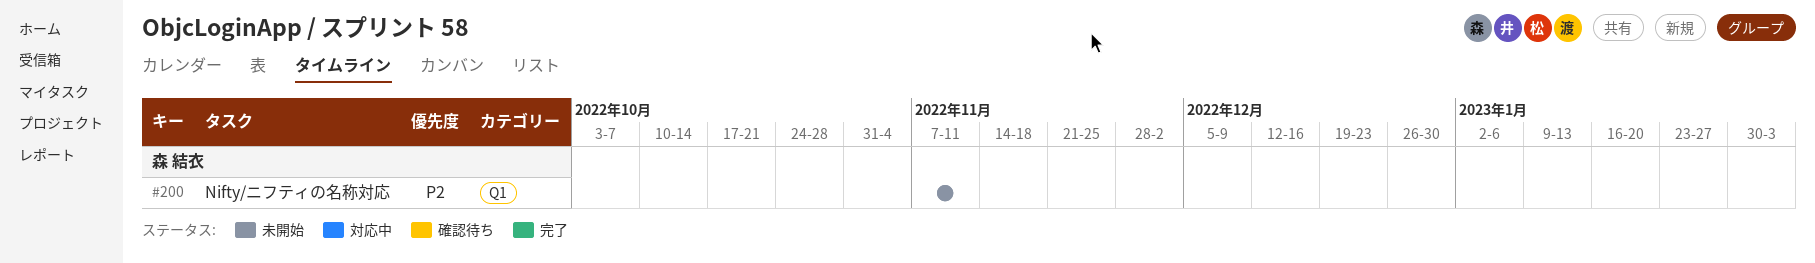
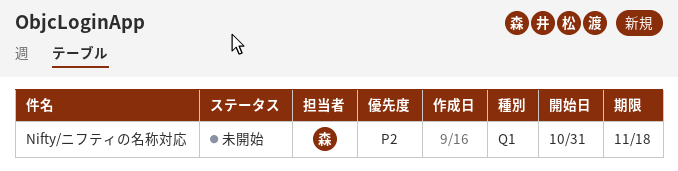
Nifty/ニフティの名称対応, start: Nov 7 -> Oct 31
Nifty/ニフティの名称対応, due: Nov 11 -> Nov 18

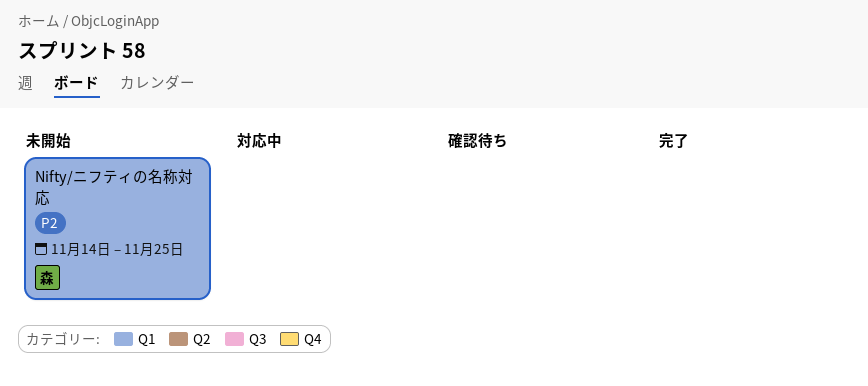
Nifty/ニフティの名称対応, start: Oct 31 -> Nov 14
Nifty/ニフティの名称対応, due: Nov 18 -> Nov 25

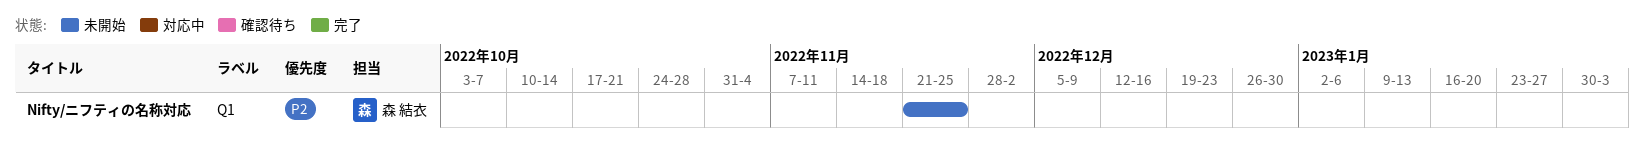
Nifty/ニフティの名称対応, start: Nov 14 -> Nov 21

